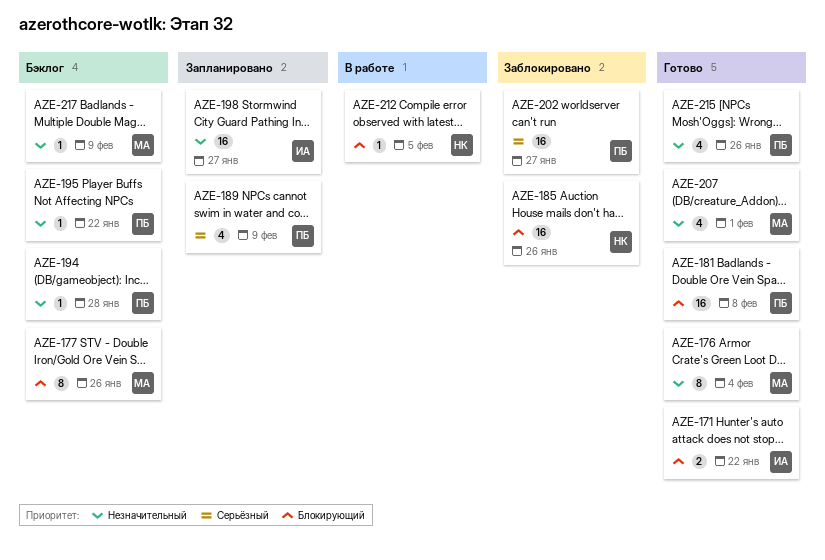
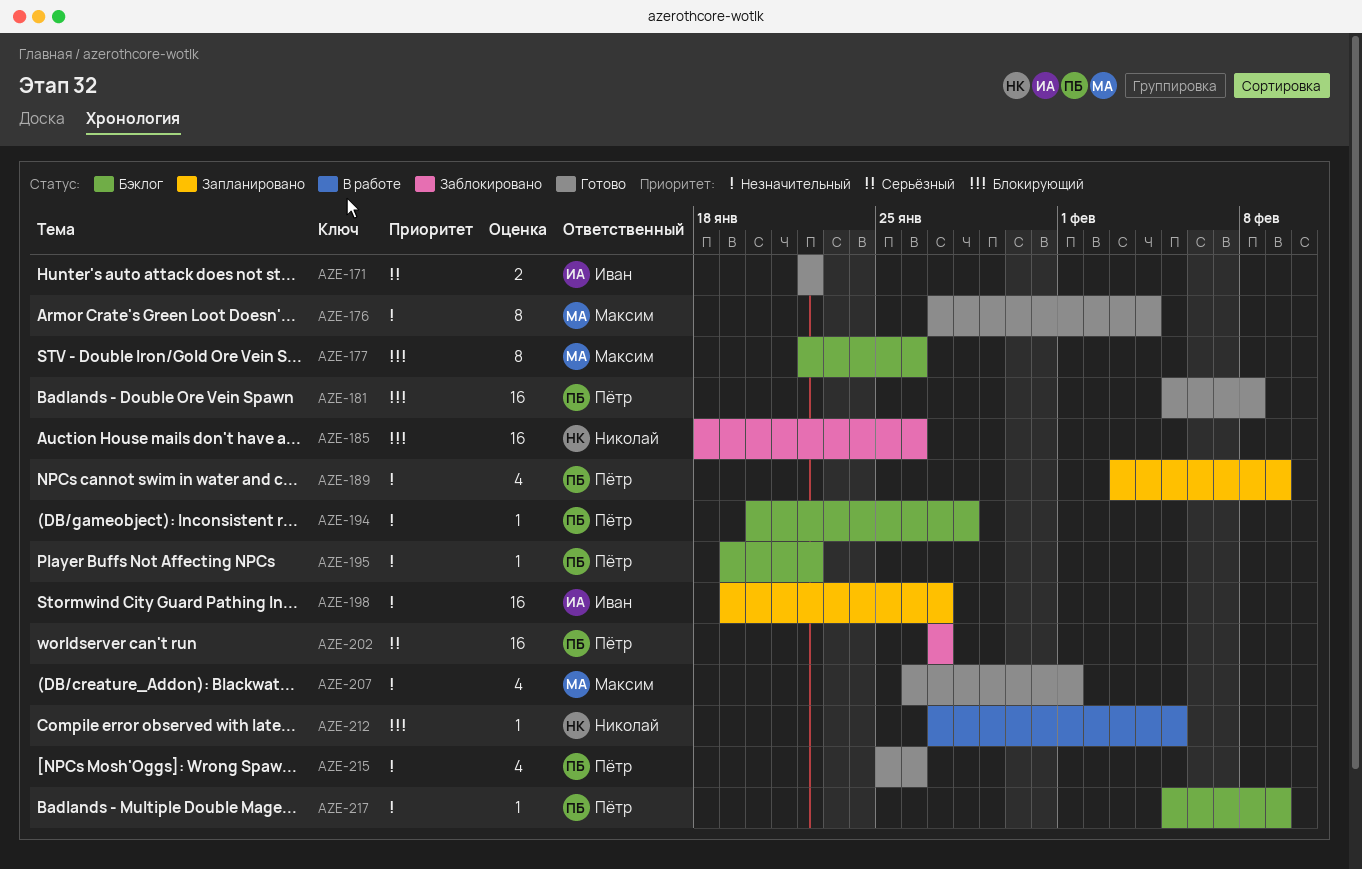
AZE-171, priority: Блокирующий -> Серьёзный
AZE-189, priority: Серьёзный -> Незначительный
AZE-217, owner: Максим -> Пётр

